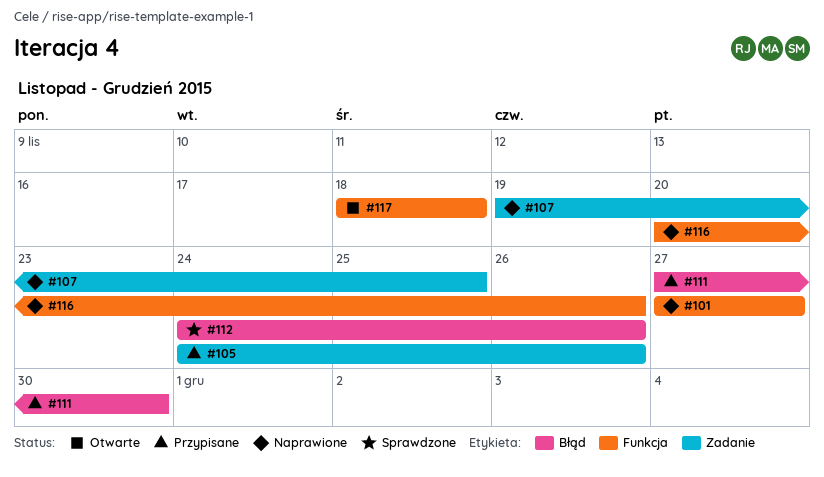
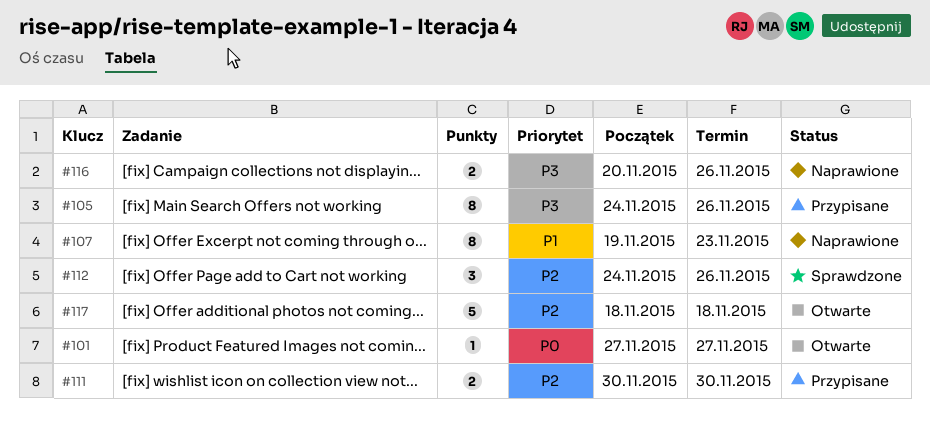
#101, status: Naprawione -> Otwarte
#107, due: Nov 25 -> Nov 23
#111, start: Nov 27 -> Nov 30

